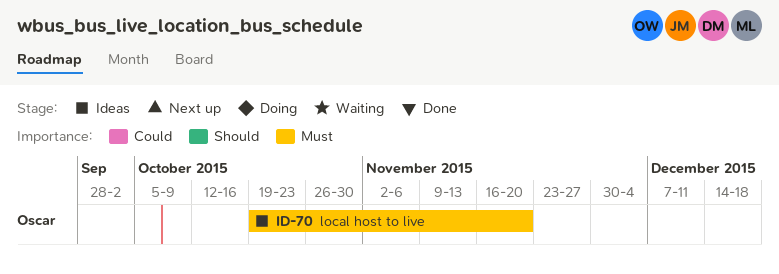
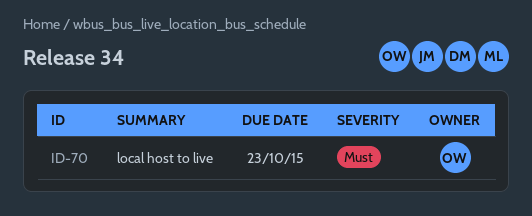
ID-70, due: Nov 20 -> Oct 23

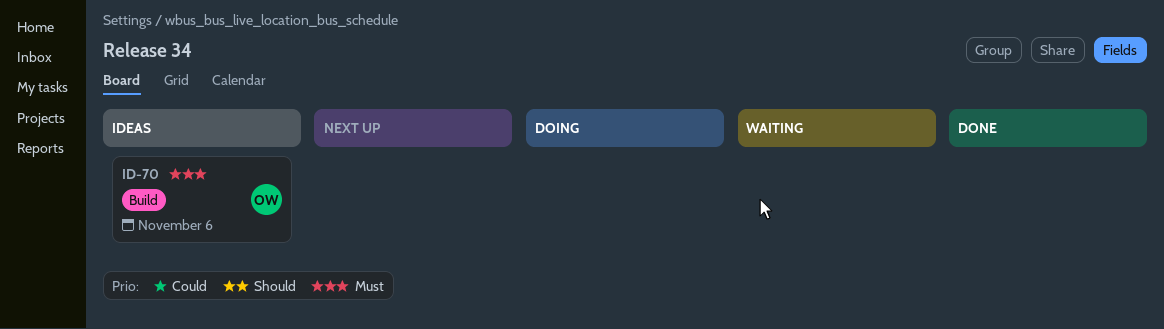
ID-70, due: Oct 23 -> Nov 6

